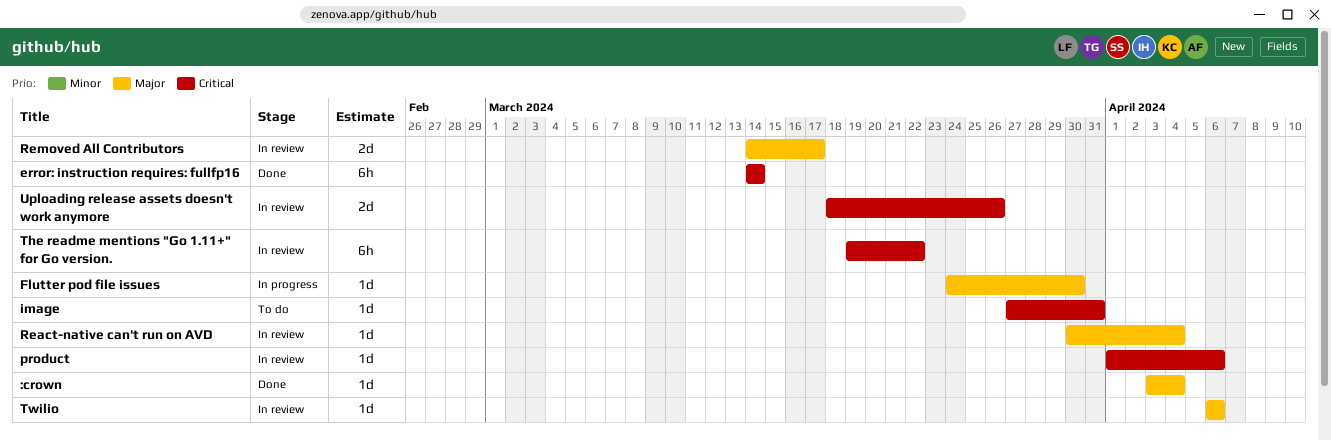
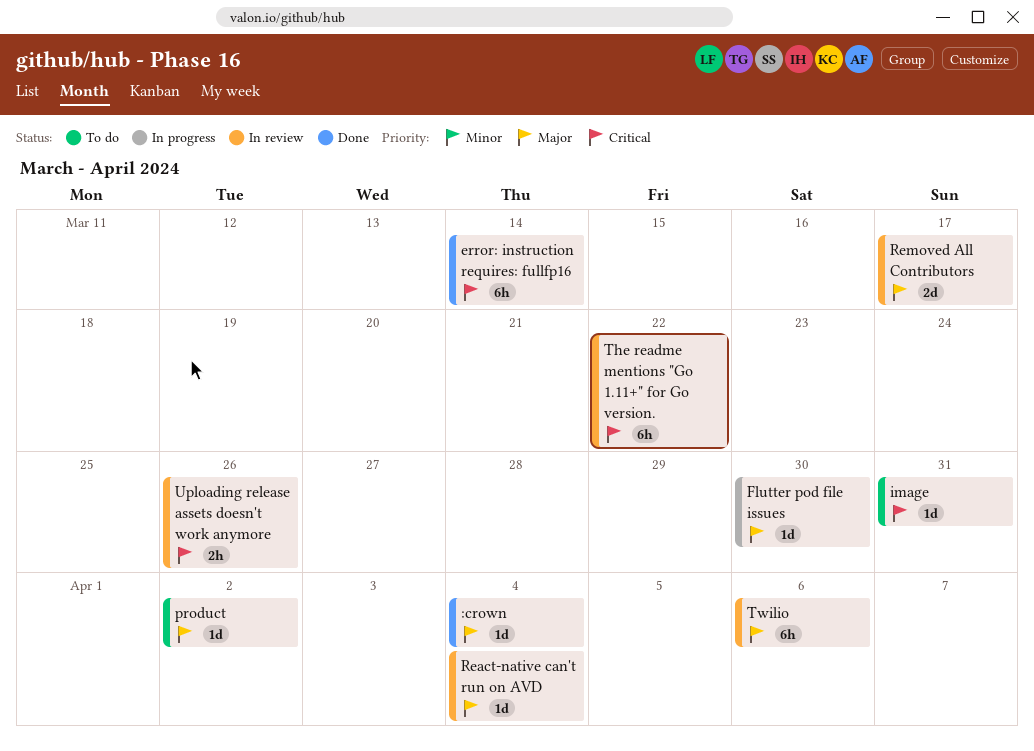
product, status: In review -> To do
product, priority: Critical -> Major
product, due: Apr 6 -> Apr 2
Twilio, estimate: 1d -> 6h
Uploading release assets doesn't work anymore, estimate: 2d -> 2h

